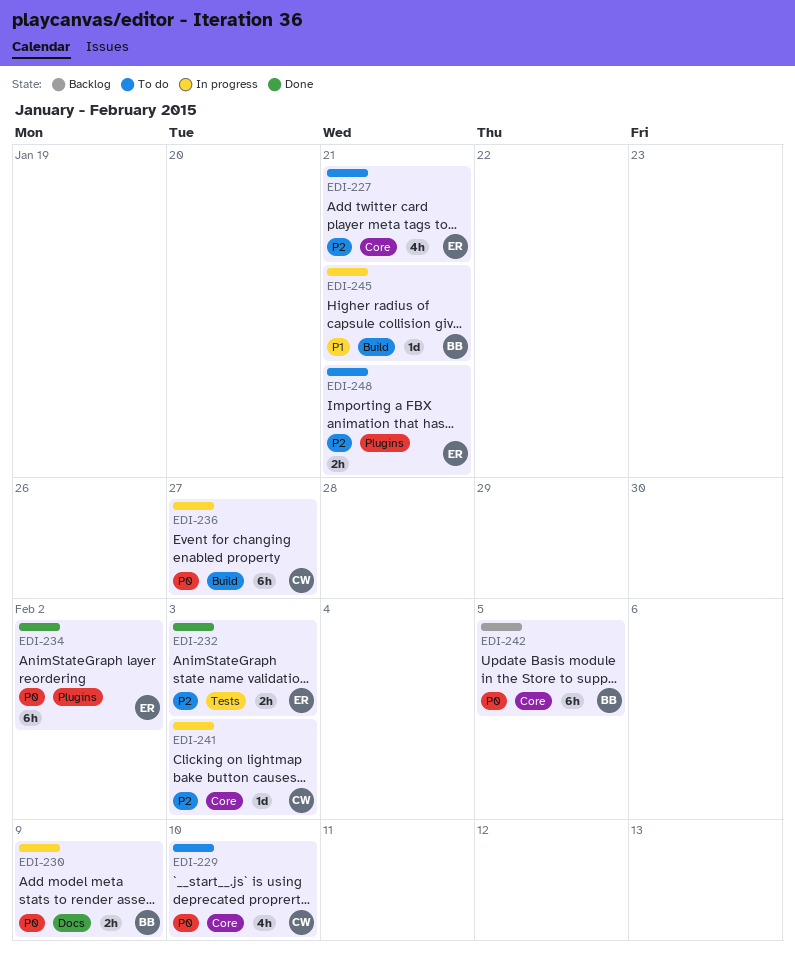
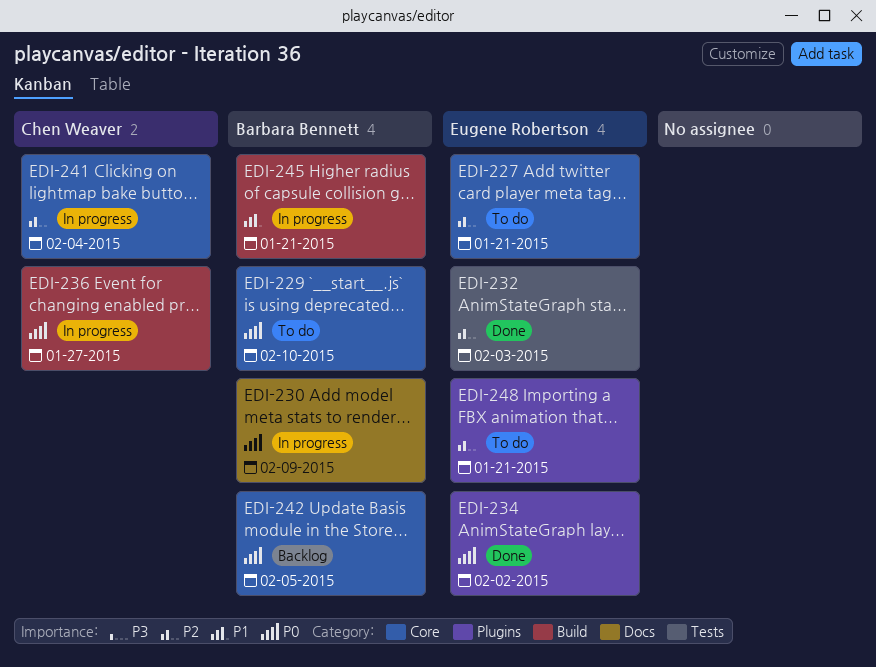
EDI-229, owner: Chen Weaver -> Barbara Bennett
EDI-241, due: Feb 3 -> Feb 4

